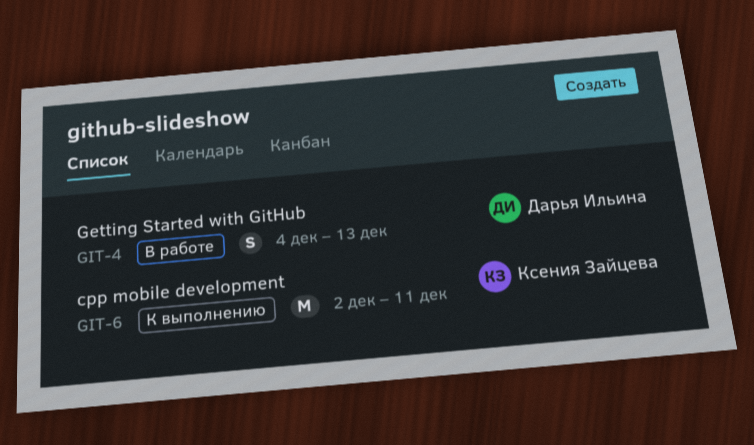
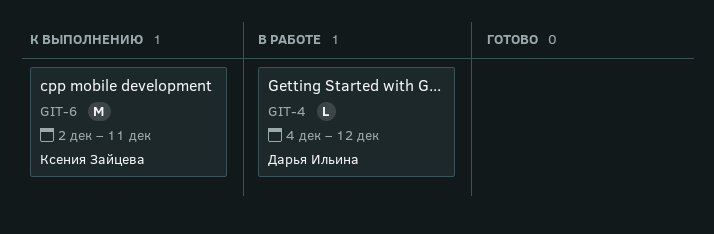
GIT-4, estimate: S -> L
GIT-4, due: Dec 13 -> Dec 12

